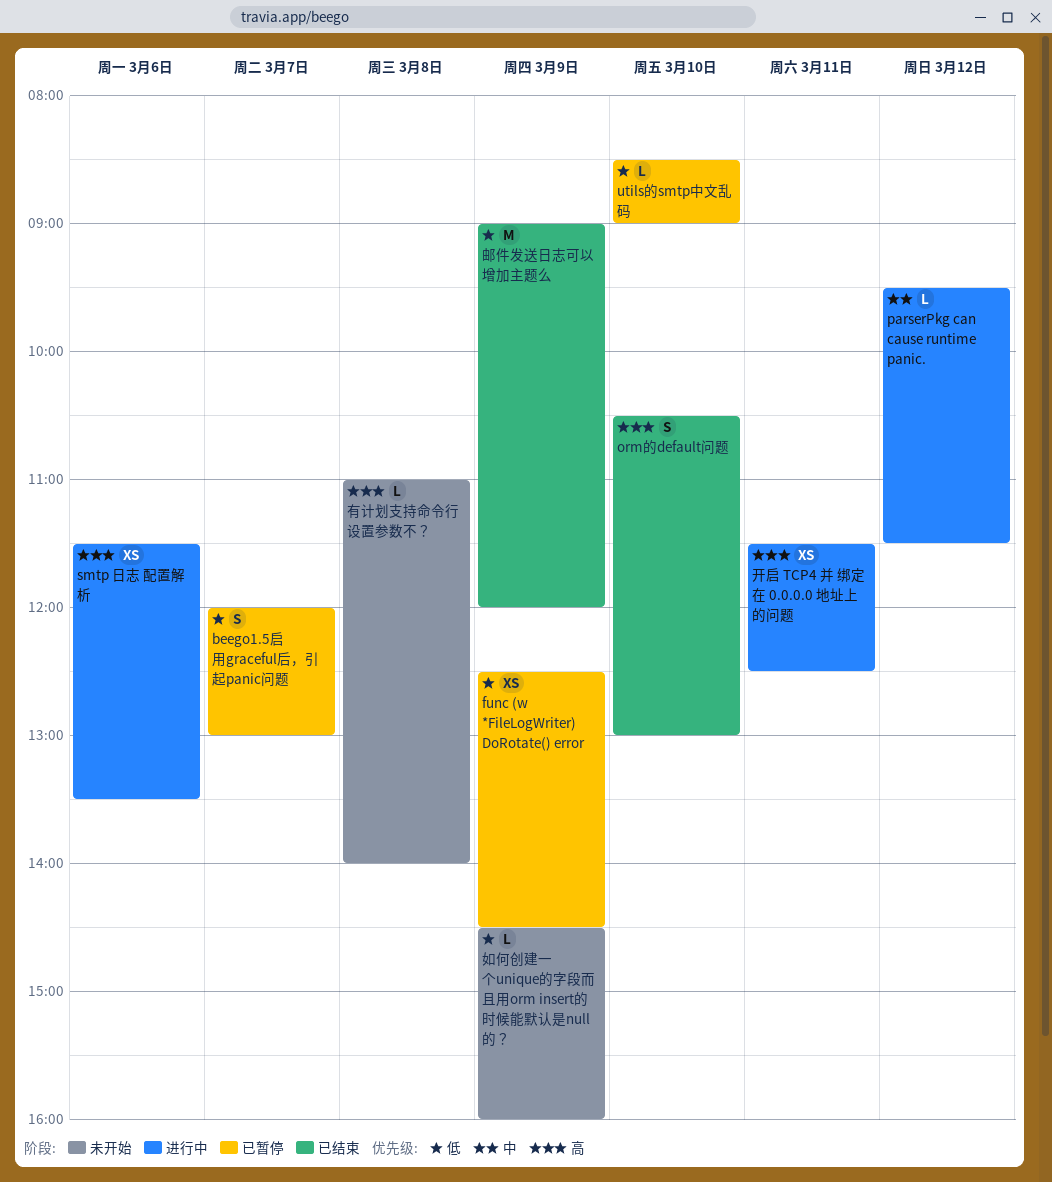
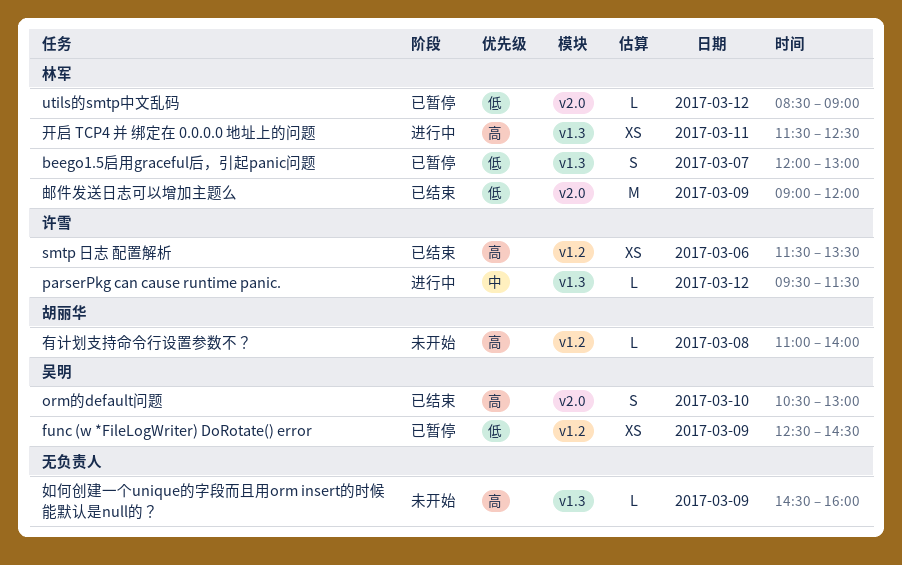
smtp 日志 配置解析, status: 进行中 -> 已结束
utils的smtp中文乱码, day: Mar 10 -> Mar 12
如何创建一个unique的字段而且用orm insert的时候能默认是null的？, priority: 低 -> 高

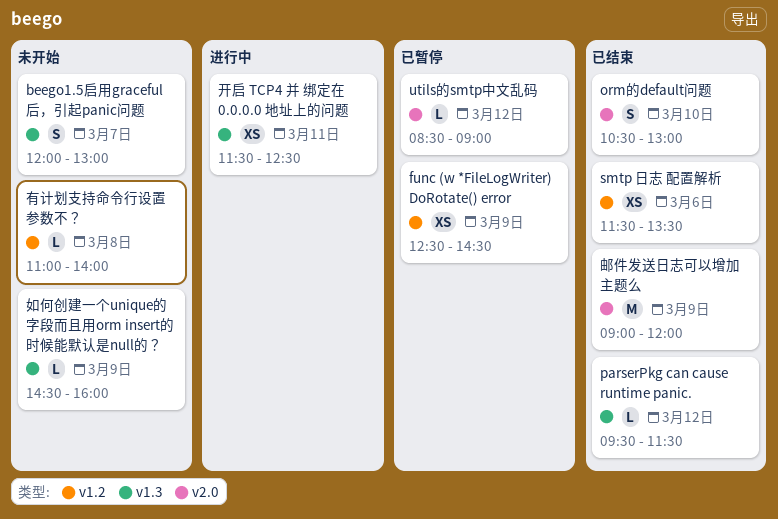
beego1.5启用graceful后，引起panic问题, status: 已暂停 -> 未开始
parserPkg can cause runtime panic., status: 进行中 -> 已结束

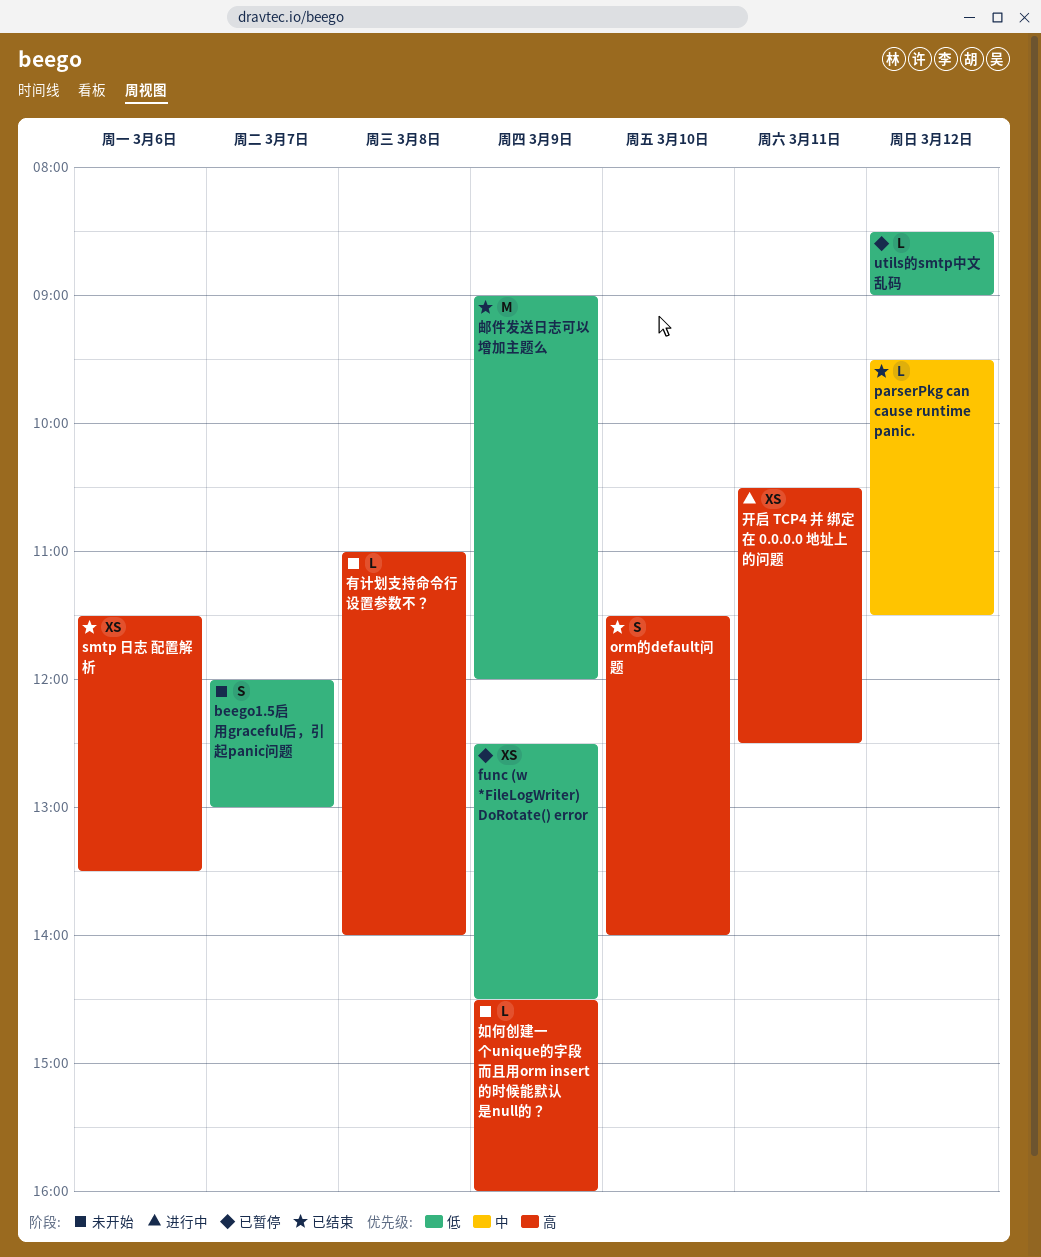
orm的default问题, begins: 10:30 -> 11:30
orm的default问题, ends: 13:00 -> 14:00
开启 TCP4 并 绑定在 0.0.0.0 地址上的问题, begins: 11:30 -> 10:30

